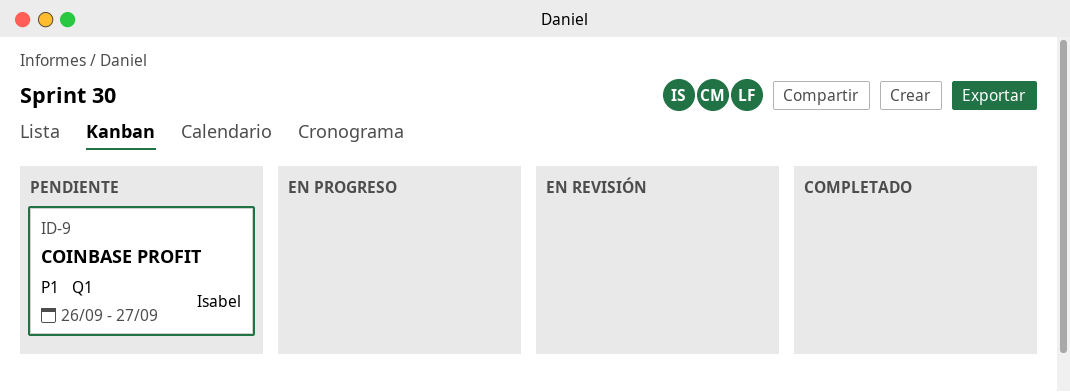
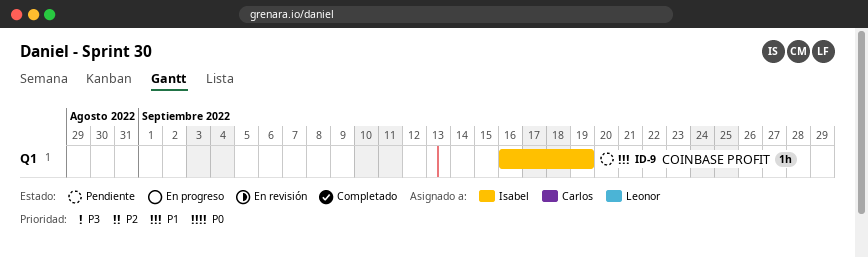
ID-9, start: Sep 26 -> Sep 16
ID-9, due: Sep 27 -> Sep 19

